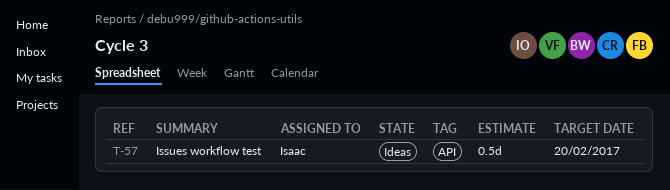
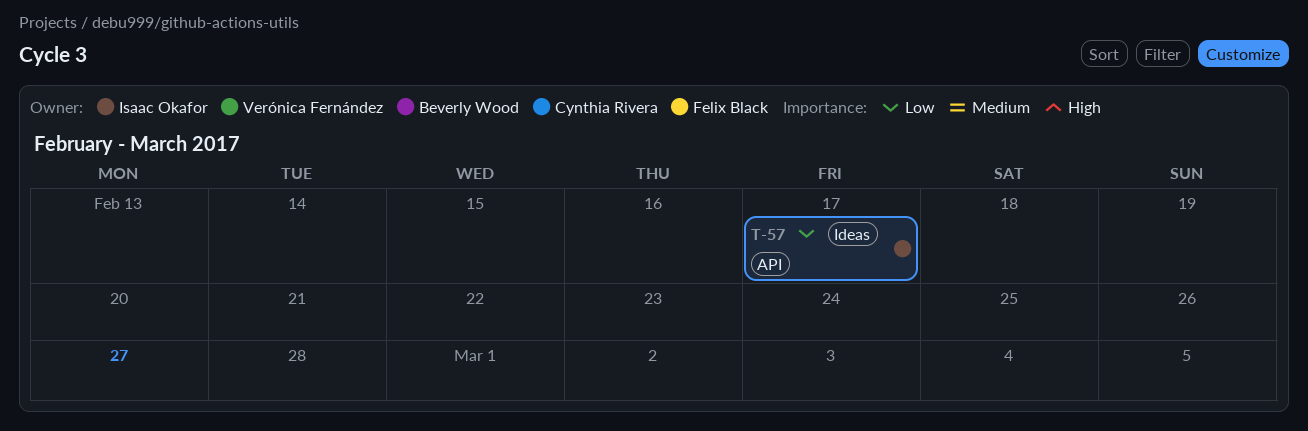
T-57, due: Feb 20 -> Feb 17

